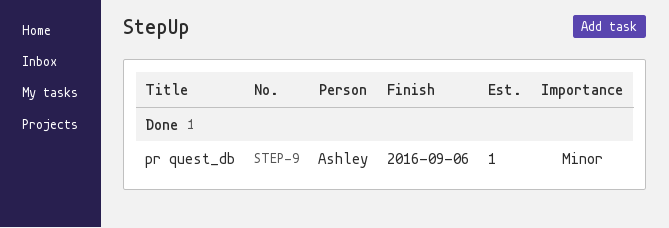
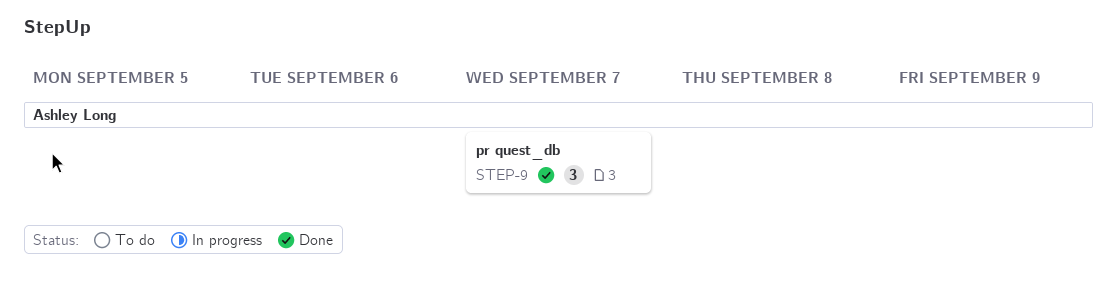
STEP-9, estimate: 1 -> 3
STEP-9, due: Sep 6 -> Sep 7

